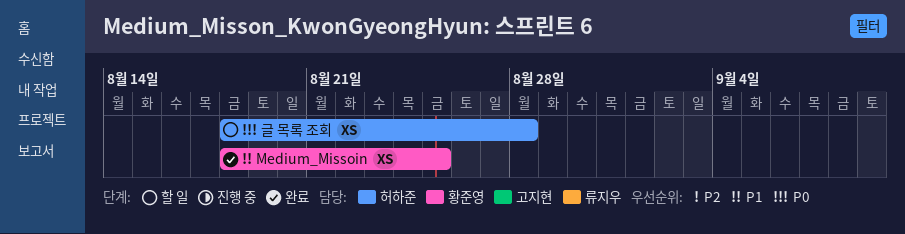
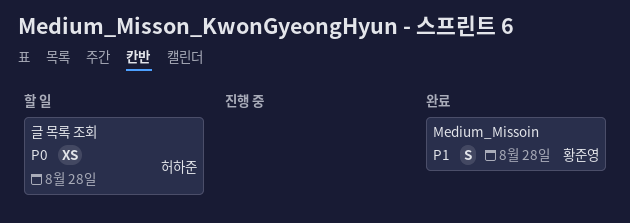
Medium_Missoin, estimate: XS -> S
Medium_Missoin, due: Aug 25 -> Aug 28

